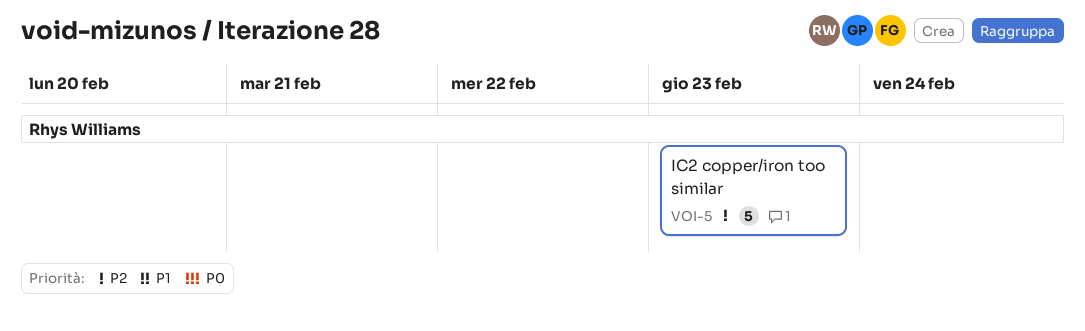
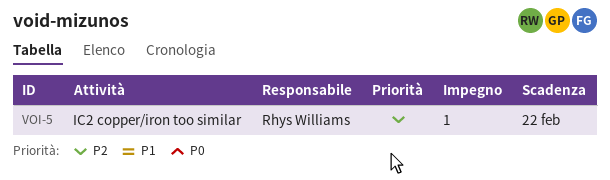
VOI-5, estimate: 5 -> 1
VOI-5, due: Feb 23 -> Feb 22

